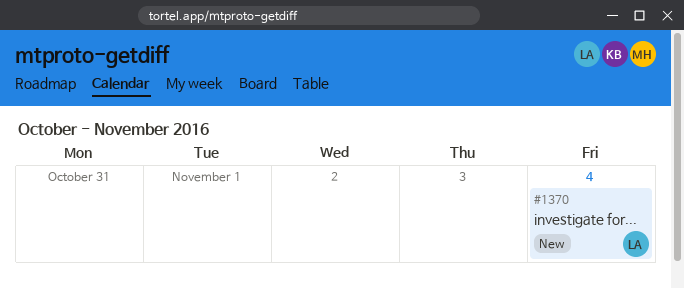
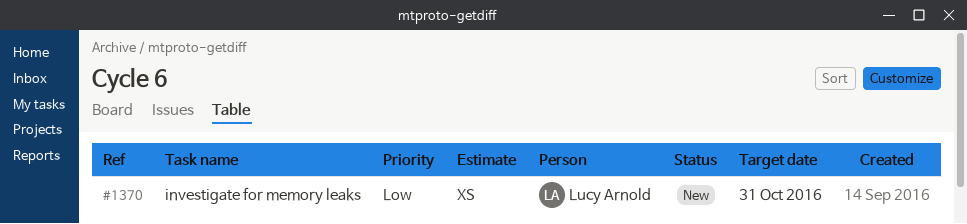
#1370, due: Nov 4 -> Oct 31

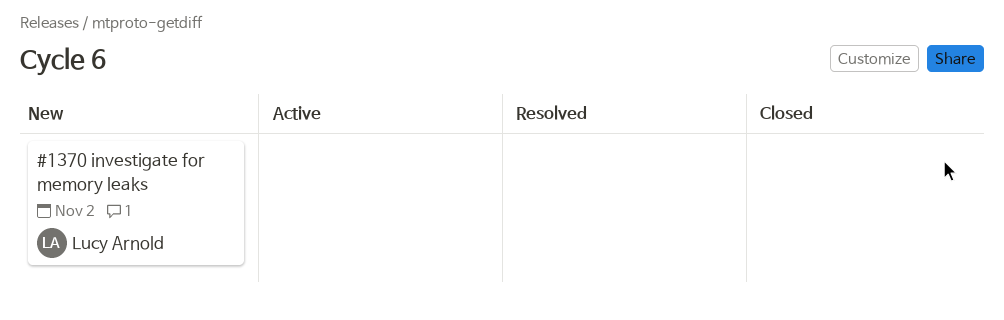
#1370, due: Oct 31 -> Nov 2

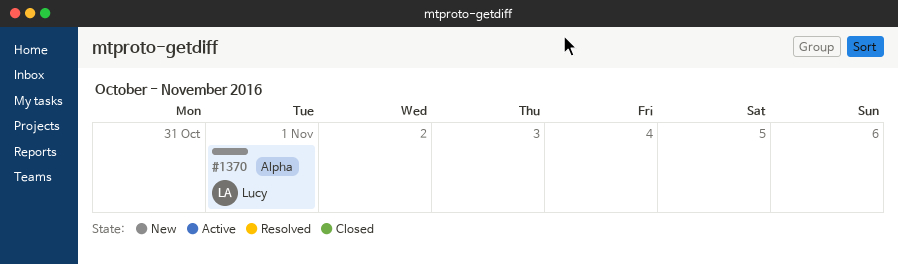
#1370, due: Nov 2 -> Nov 1

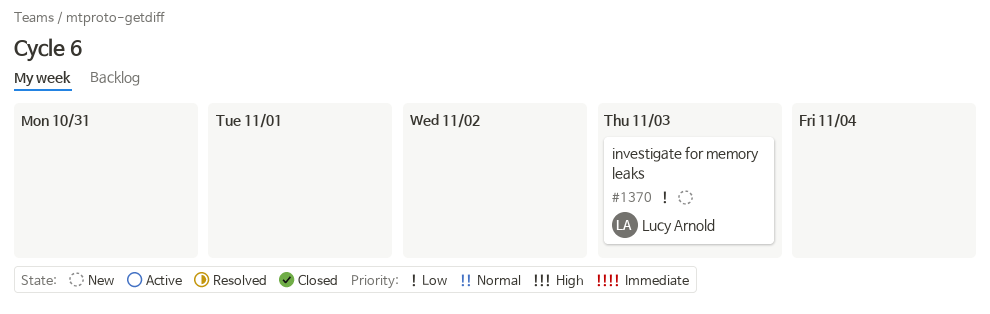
#1370, due: Nov 1 -> Nov 3

